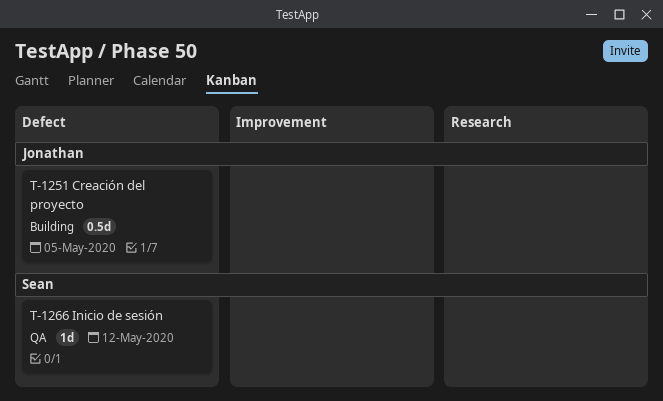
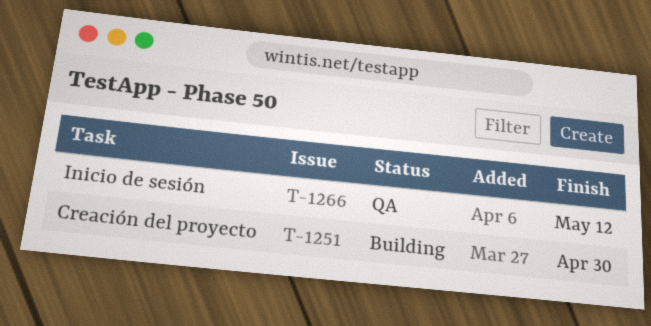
T-1251, due: May 5 -> Apr 30

